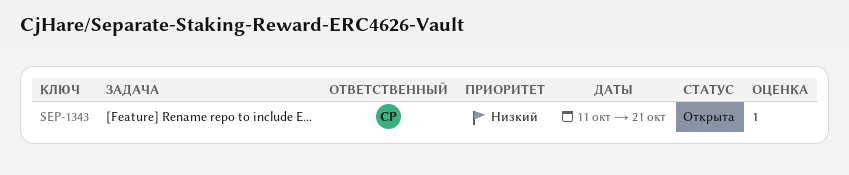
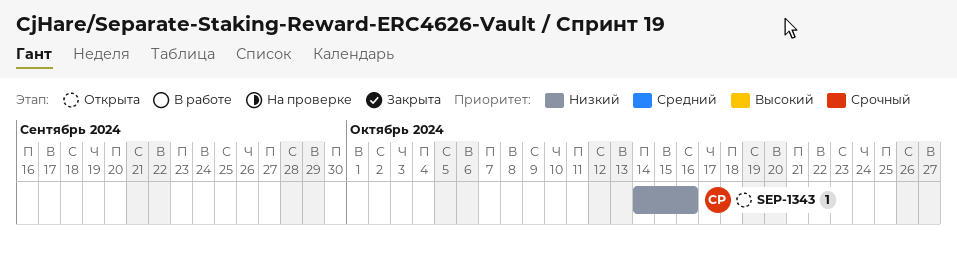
SEP-1343, start: Oct 11 -> Oct 14
SEP-1343, due: Oct 21 -> Oct 16

